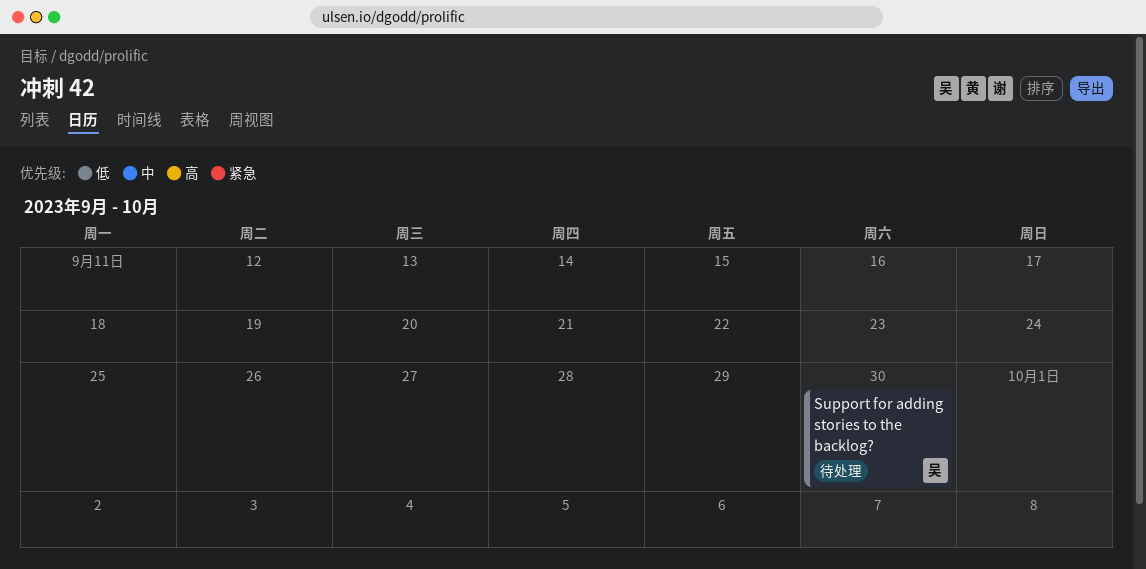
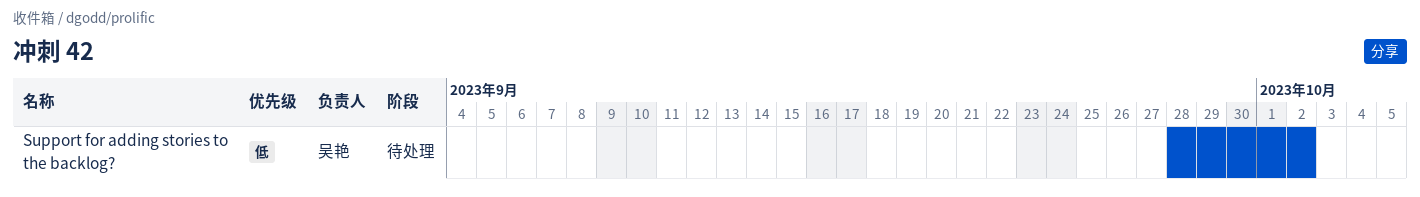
Support for adding stories to the backlog?, due: Sep 30 -> Oct 2

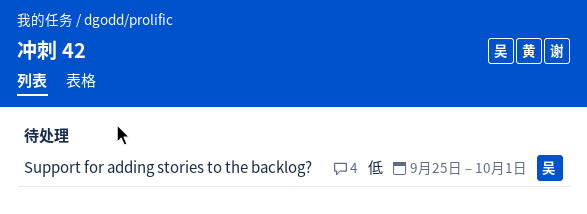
Support for adding stories to the backlog?, start: Sep 28 -> Sep 25
Support for adding stories to the backlog?, due: Oct 2 -> Oct 1

